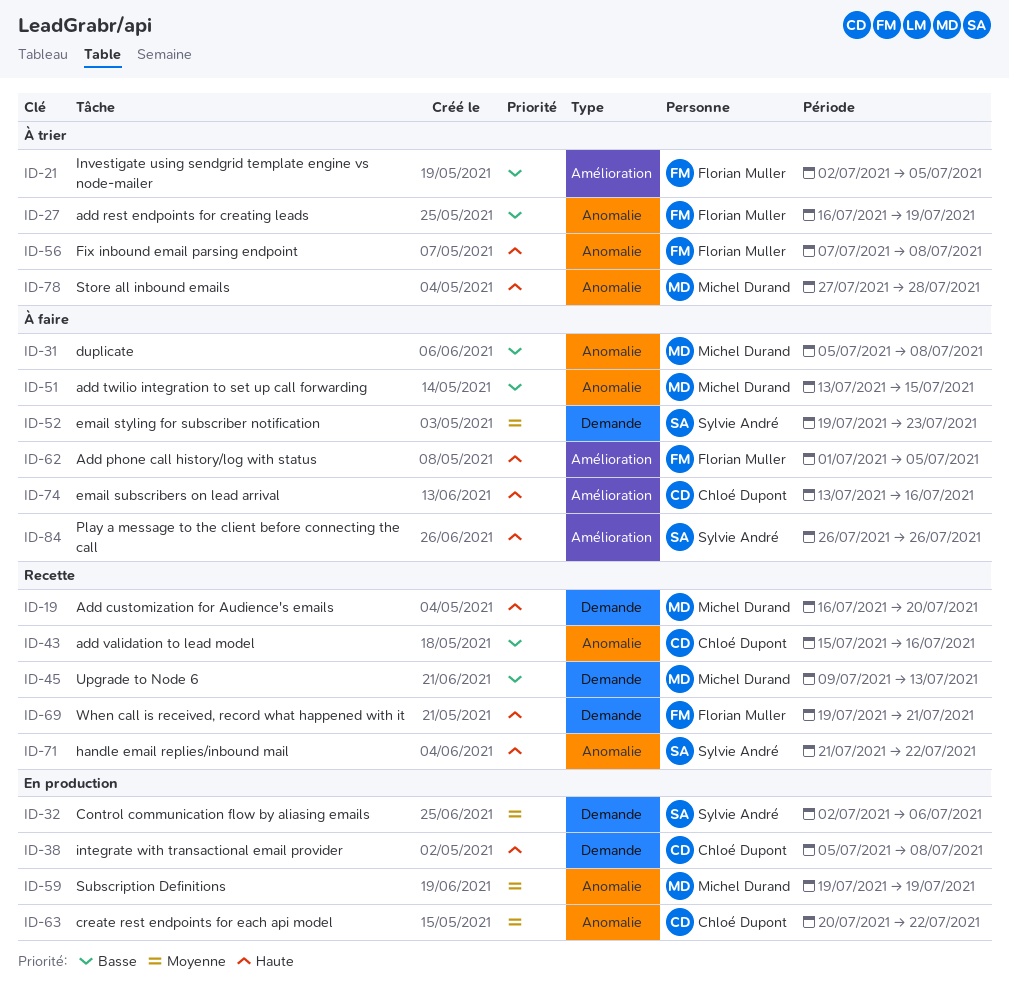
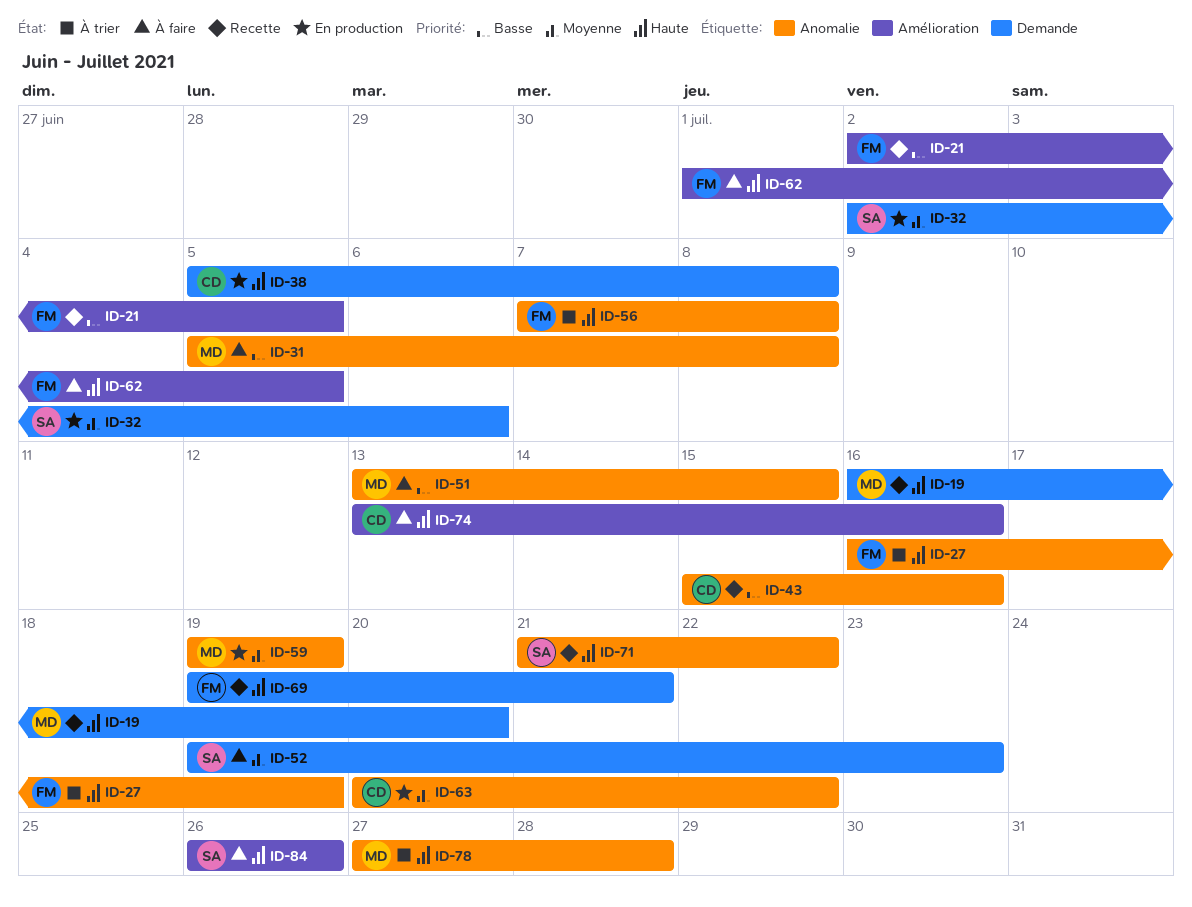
ID-21, status: À trier -> Recette
ID-27, priority: Basse -> Haute
ID-45: present -> none

